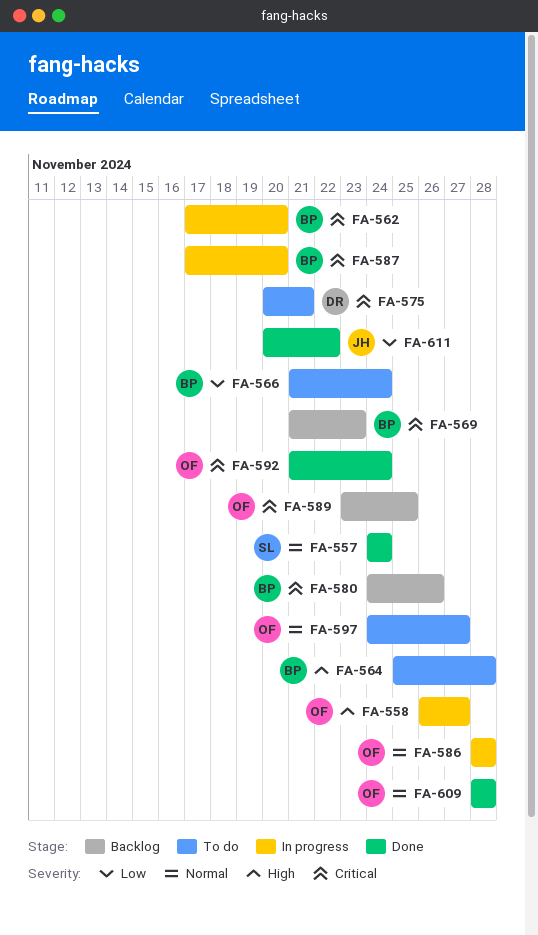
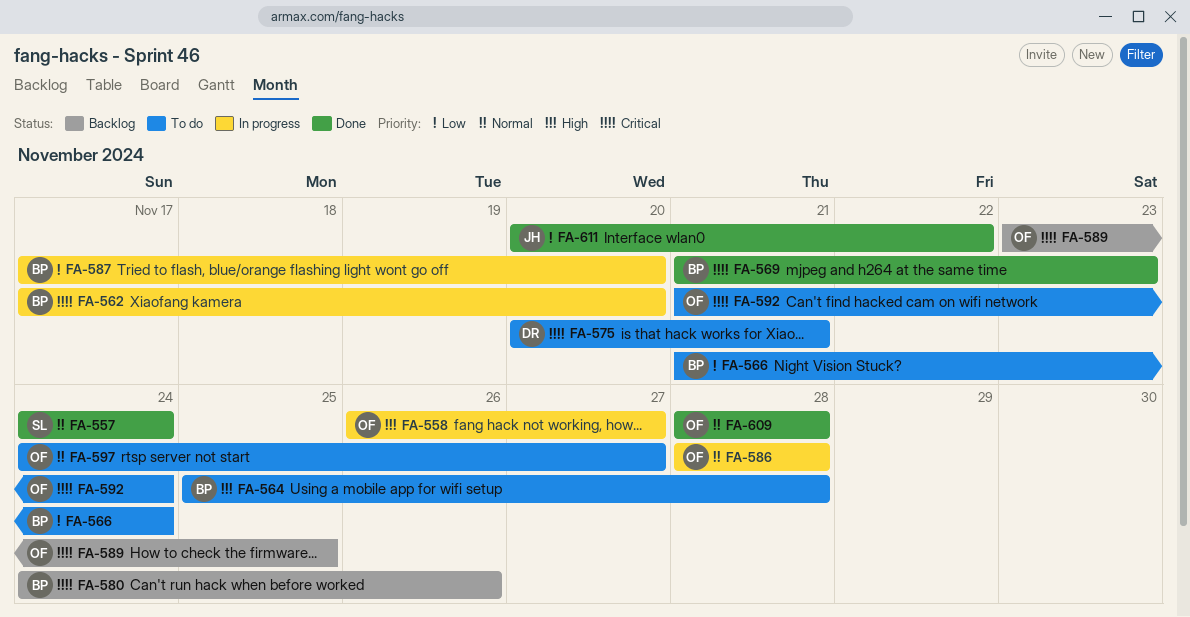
FA-569, status: Backlog -> Done
FA-587, priority: Critical -> Low
FA-592, status: Done -> To do

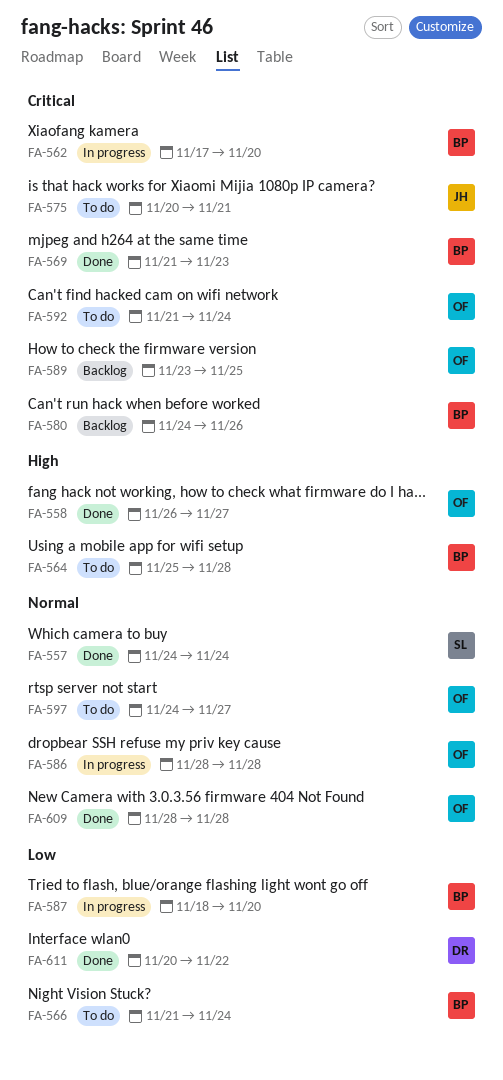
FA-558, status: In progress -> Done
FA-575, owner: DR -> JH
FA-587, start: Nov 17 -> Nov 18
FA-611, owner: JH -> DR

